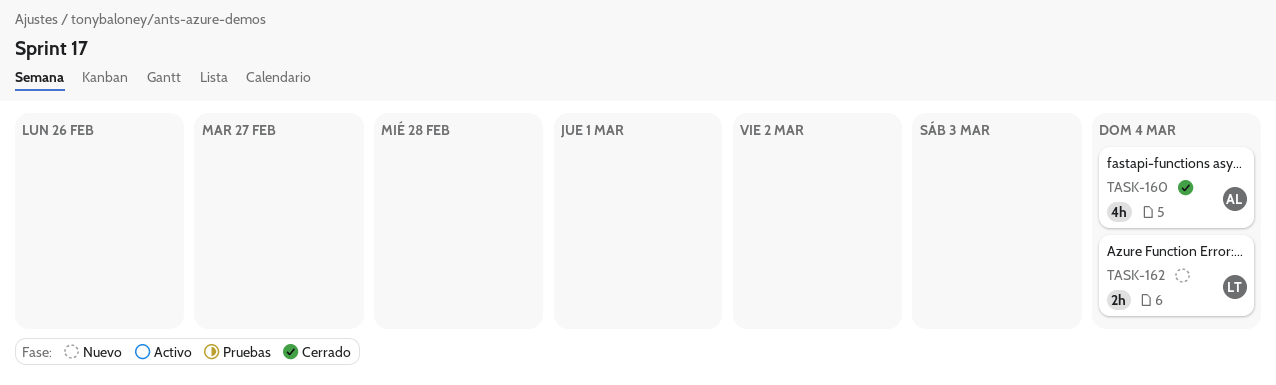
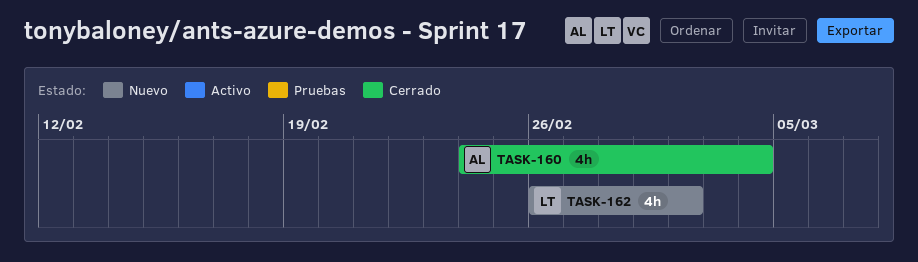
TASK-162, estimate: 2h -> 4h
TASK-162, due: Mar 4 -> Mar 2

